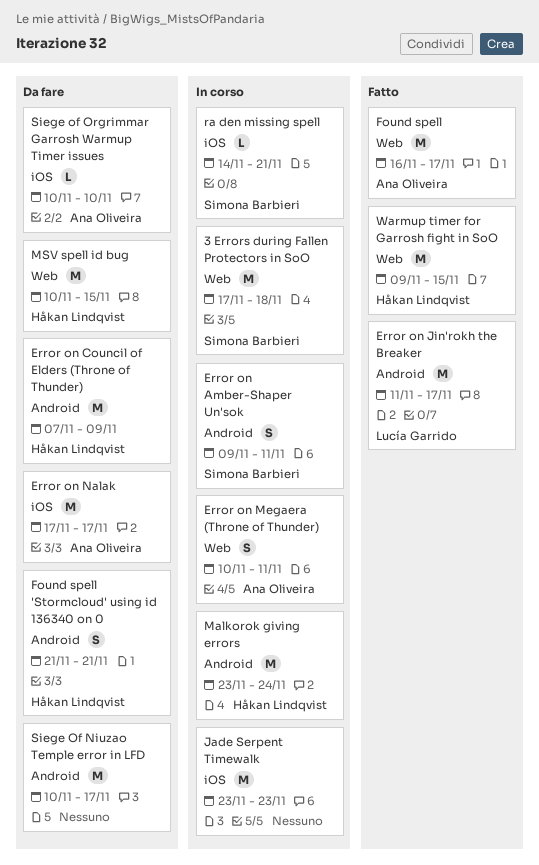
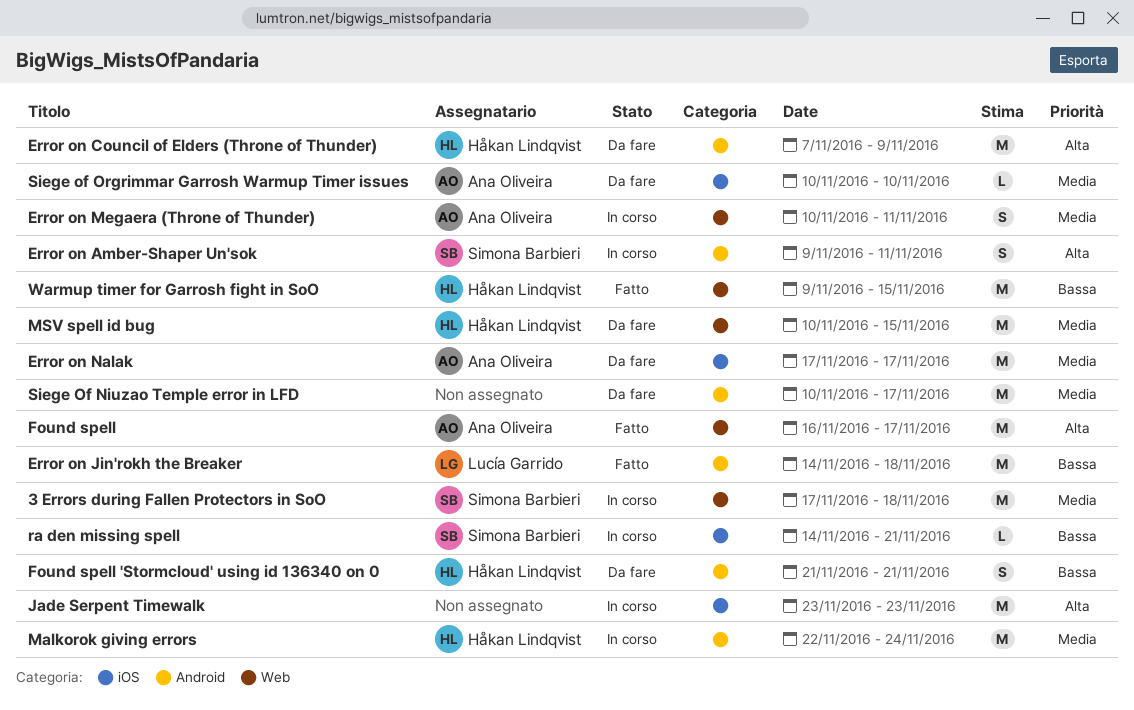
Error on Jin'rokh the Breaker, start: Nov 11 -> Nov 14
Error on Jin'rokh the Breaker, due: Nov 17 -> Nov 18
Malkorok giving errors, start: Nov 23 -> Nov 22

